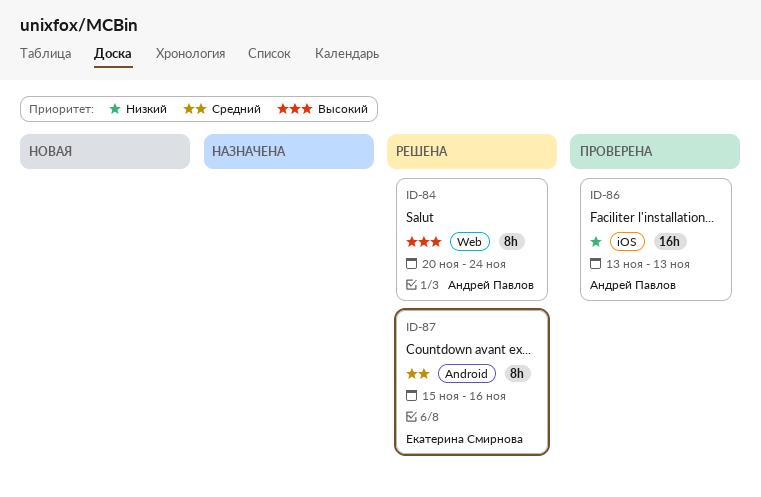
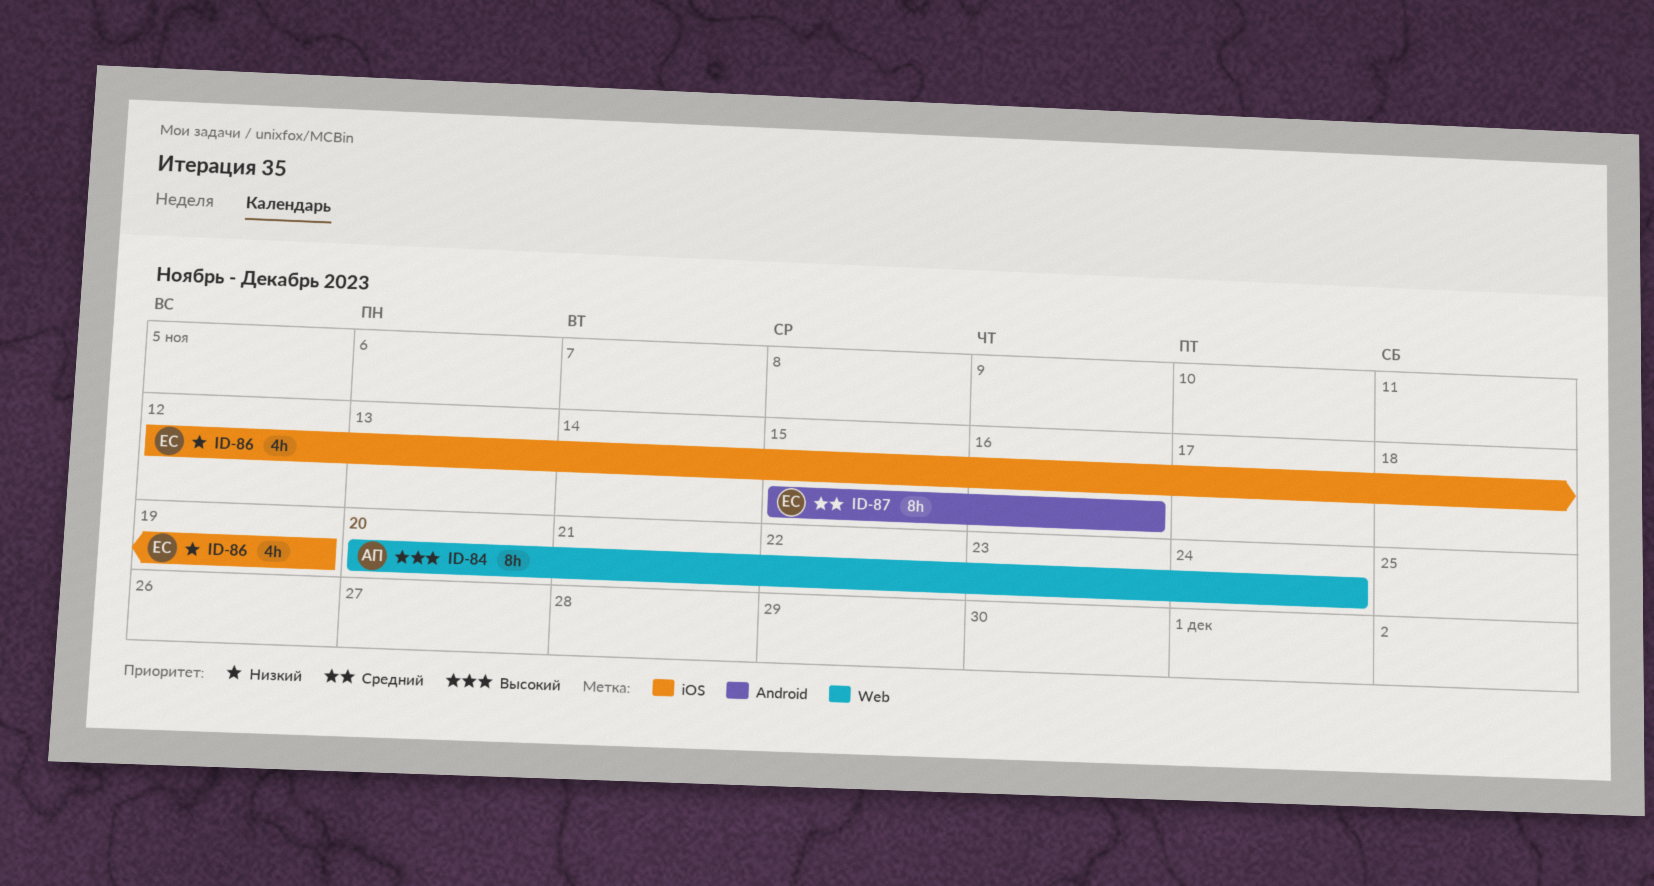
ID-86, owner: Андрей Павлов -> Екатерина Смирнова
ID-86, estimate: 16h -> 4h
ID-86, start: Nov 13 -> Nov 12
ID-86, due: Nov 13 -> Nov 19

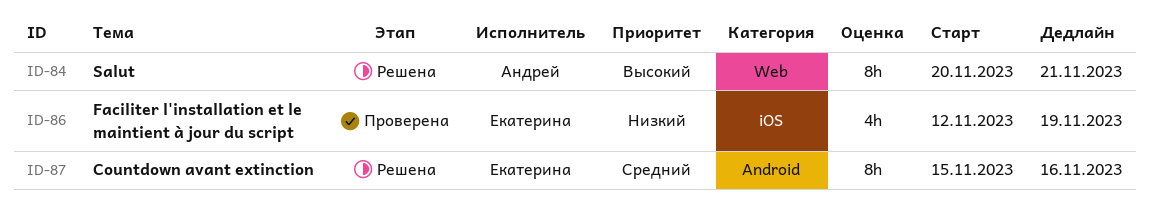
ID-84, due: Nov 24 -> Nov 21

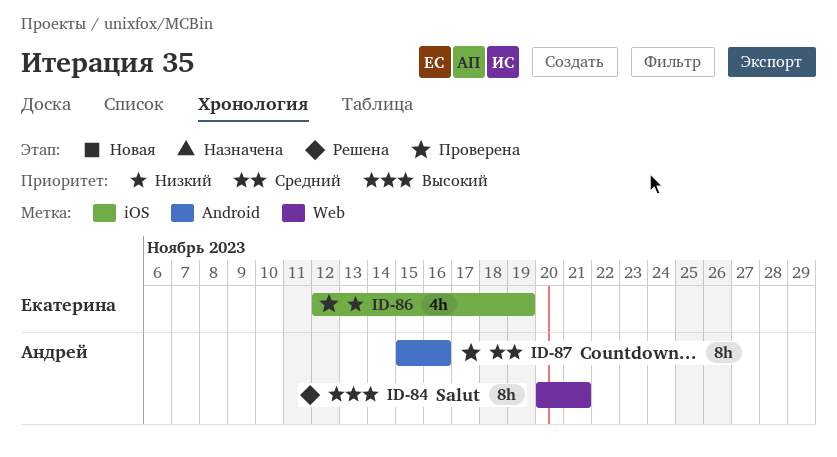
ID-87, status: Решена -> Проверена
ID-87, owner: Екатерина -> Андрей

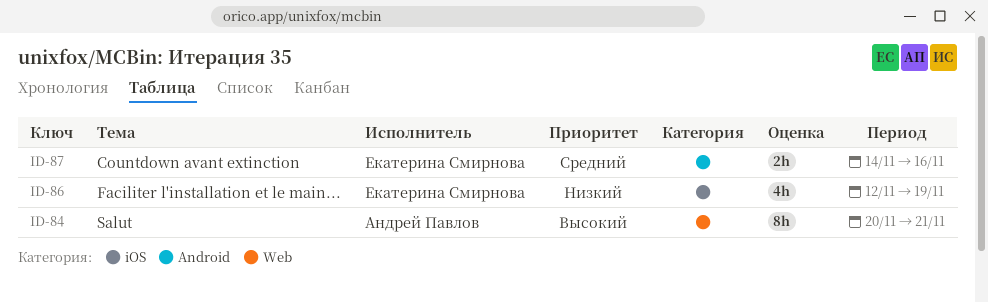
ID-87, owner: Андрей Павлов -> Екатерина Смирнова
ID-87, estimate: 8h -> 2h
ID-87, start: Nov 15 -> Nov 14

